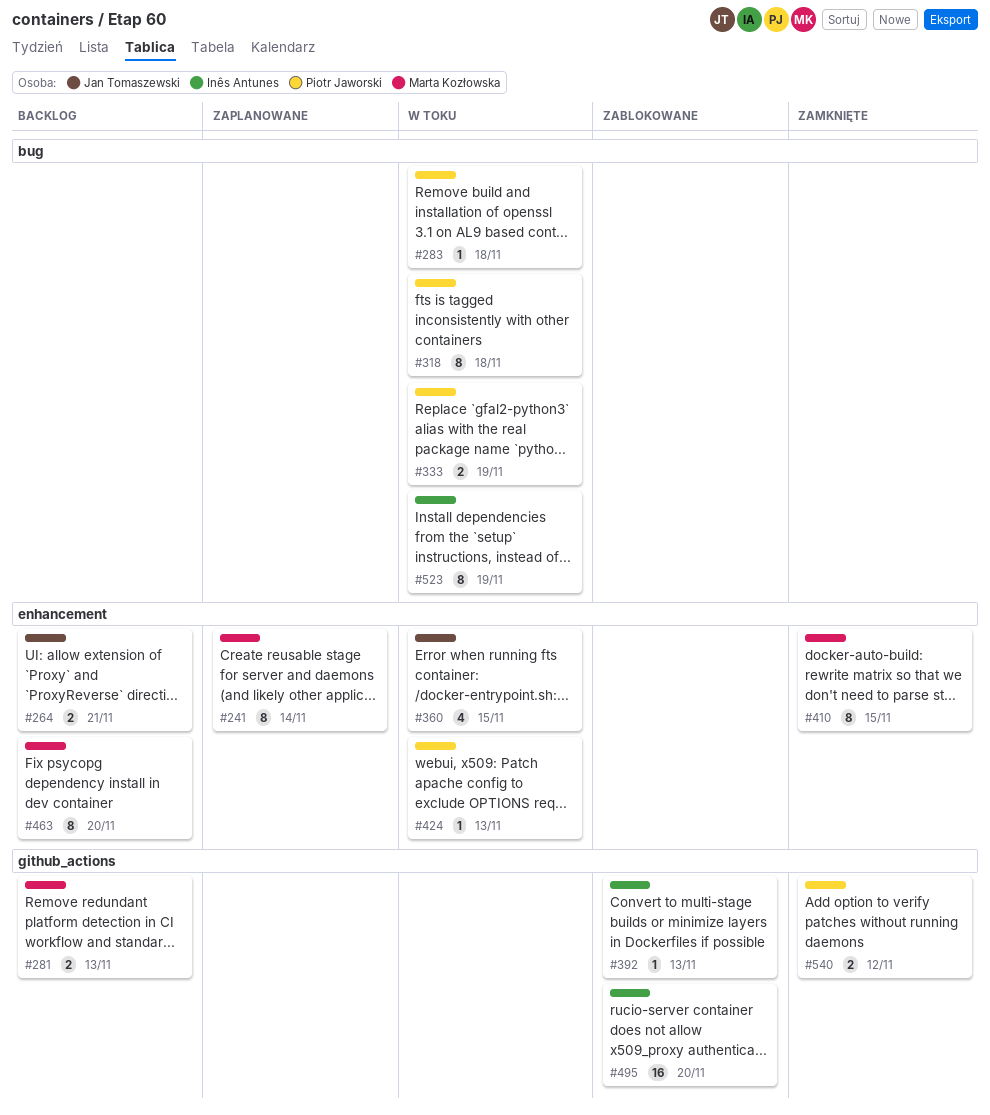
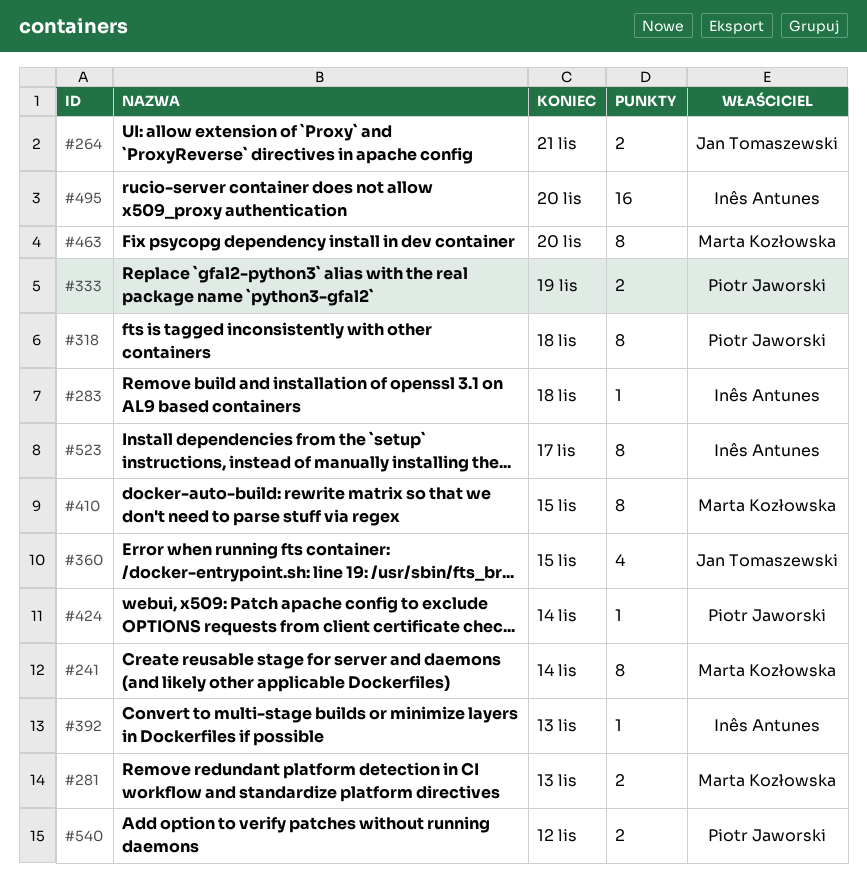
#283, owner: Piotr Jaworski -> Inês Antunes
#424, due: Nov 13 -> Nov 14
#523, due: Nov 19 -> Nov 17

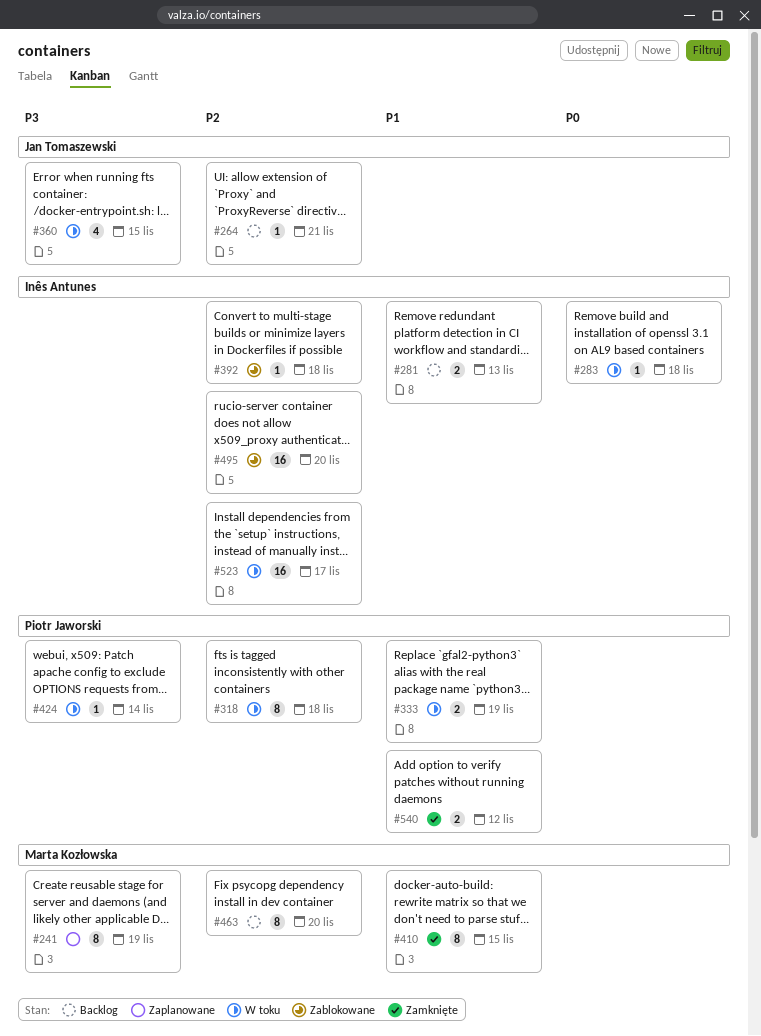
#241, due: Nov 14 -> Nov 19
#264, estimate: 2 -> 1
#281, owner: Marta Kozłowska -> Inês Antunes
#392, due: Nov 13 -> Nov 18
#523, estimate: 8 -> 16

